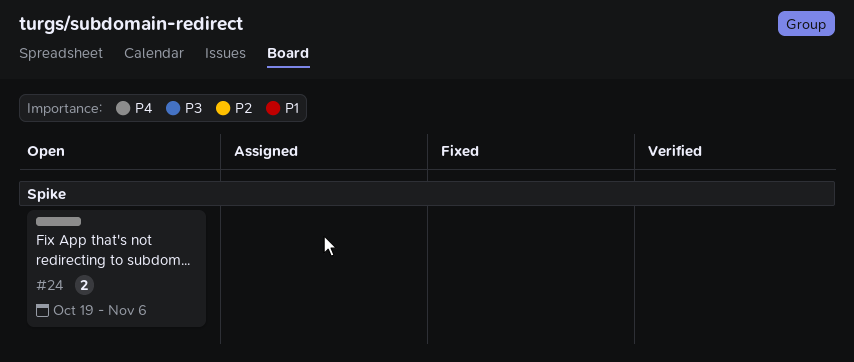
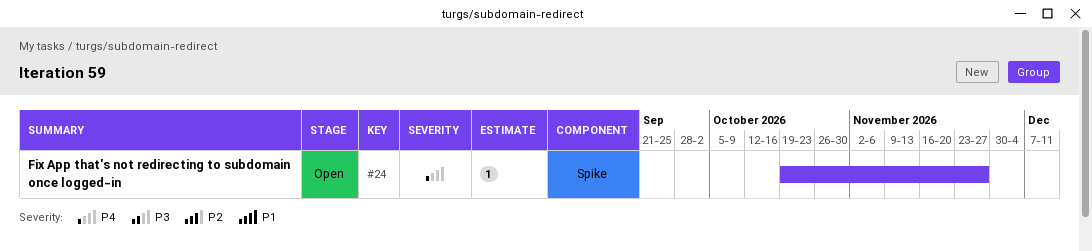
#24, estimate: 2 -> 1
#24, due: Nov 6 -> Nov 27

